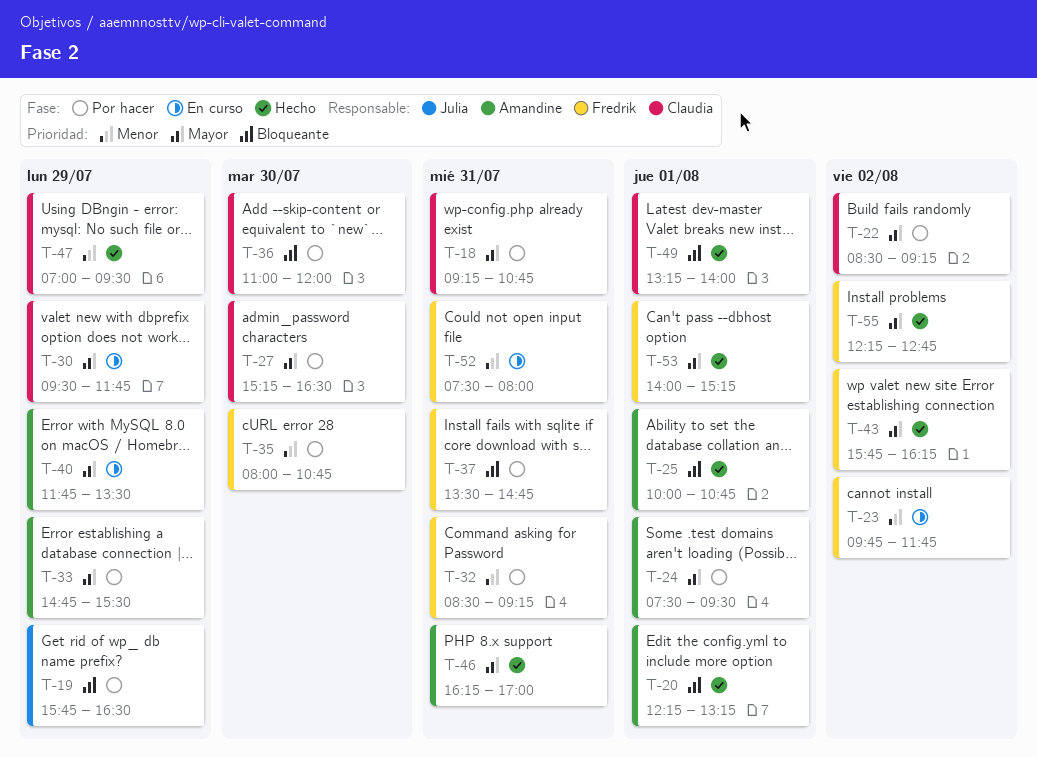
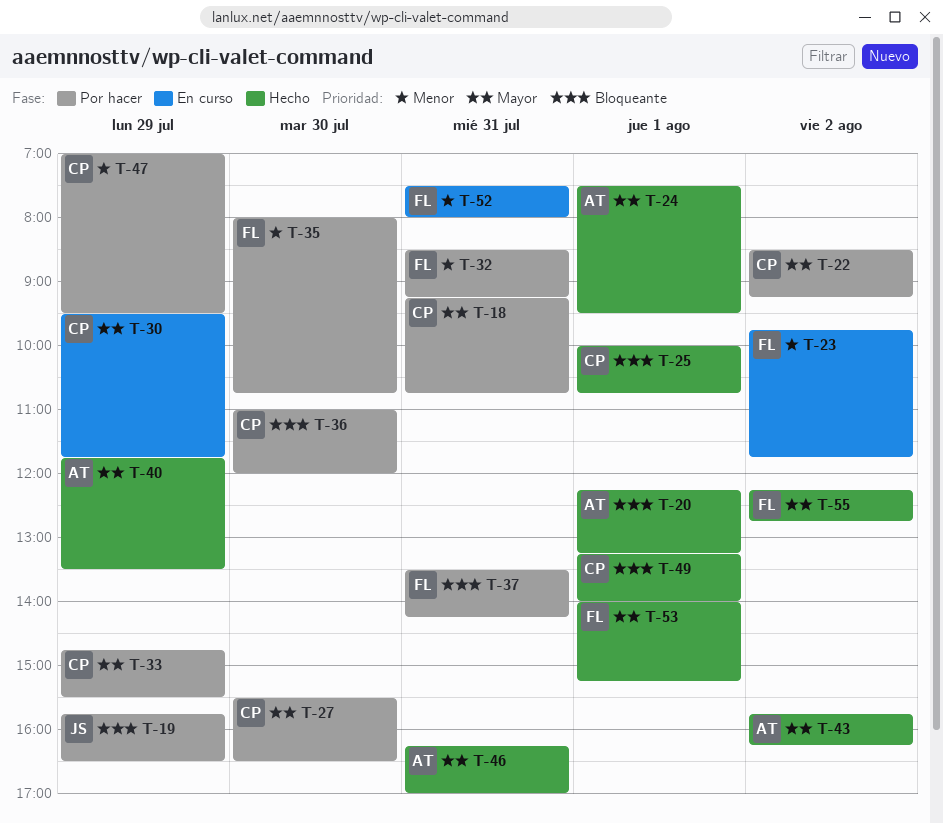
T-24, status: Por hacer -> Hecho
T-25, owner: Amandine -> Claudia
T-27, begins: 15:15 -> 15:30
T-33, owner: Amandine -> Claudia
T-37, ends: 14:45 -> 14:15
T-40, status: En curso -> Hecho
T-43, owner: Fredrik -> Amandine
T-47, status: Hecho -> Por hacer

